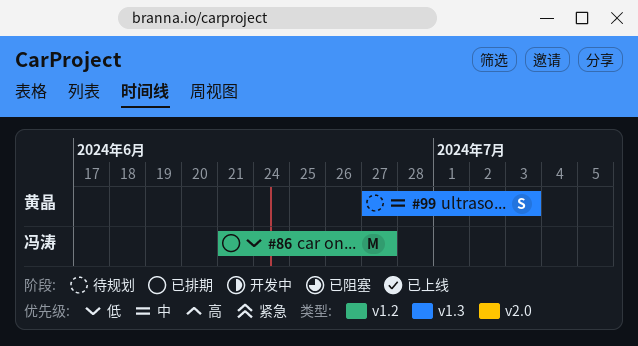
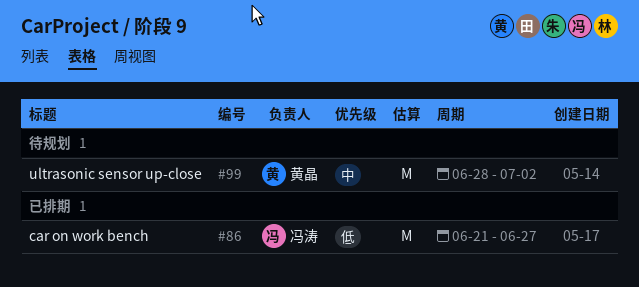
#99, estimate: S -> M
#99, start: Jun 27 -> Jun 28
#99, due: Jul 3 -> Jul 2

